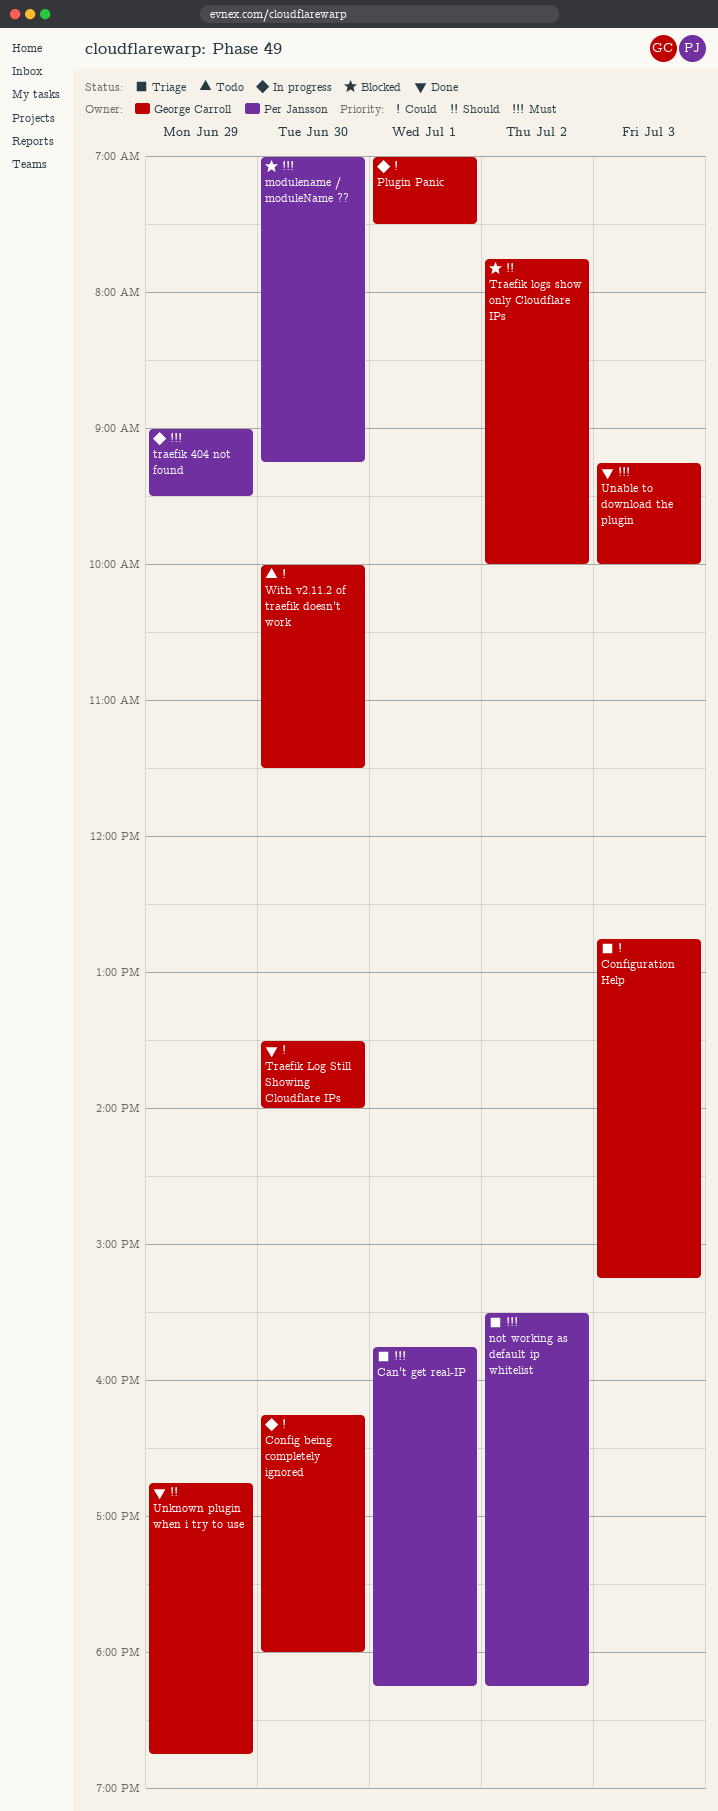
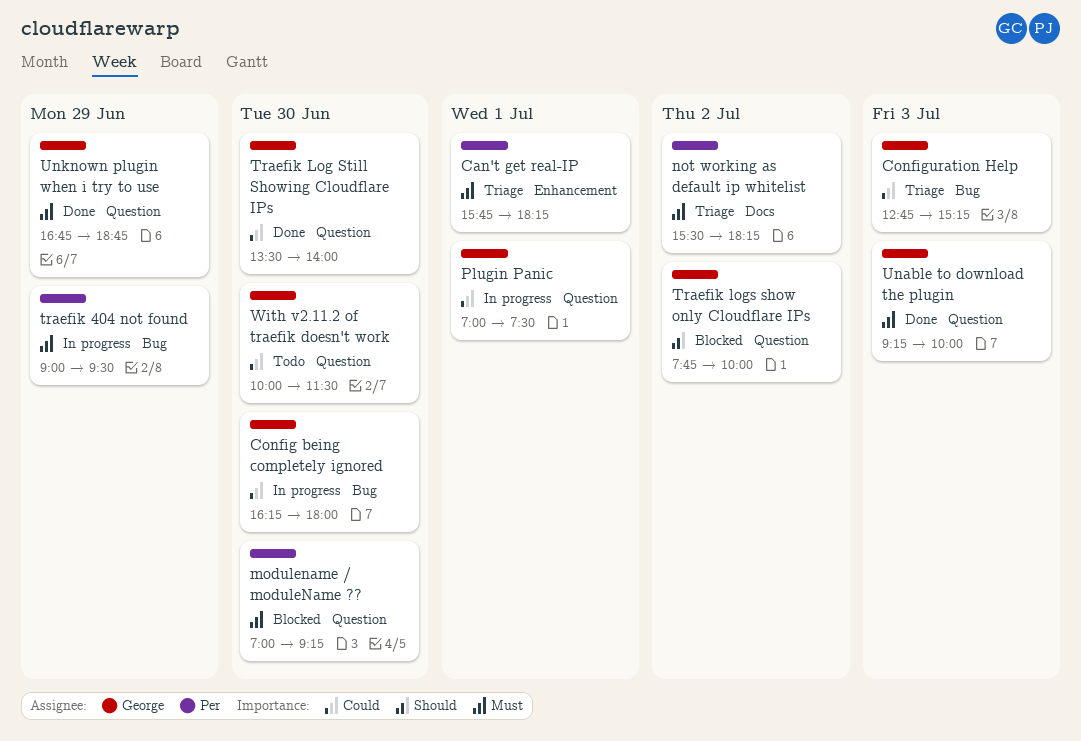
Unknown plugin when i try to use, priority: Should -> Must

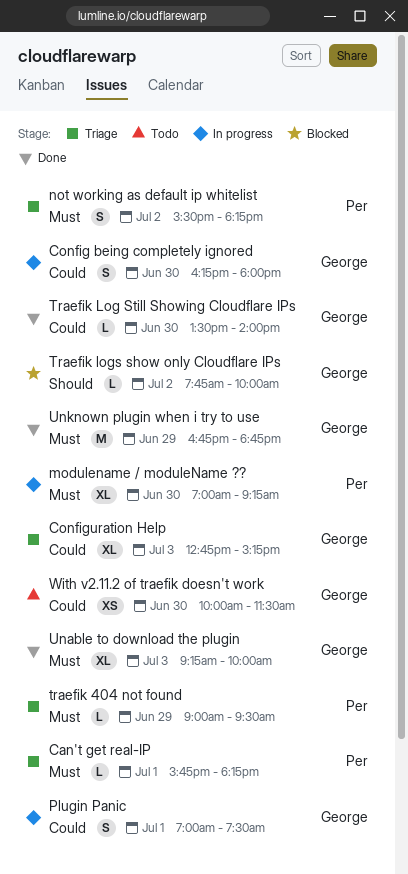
modulename / moduleName ??, status: Blocked -> In progress
traefik 404 not found, status: In progress -> Triage

